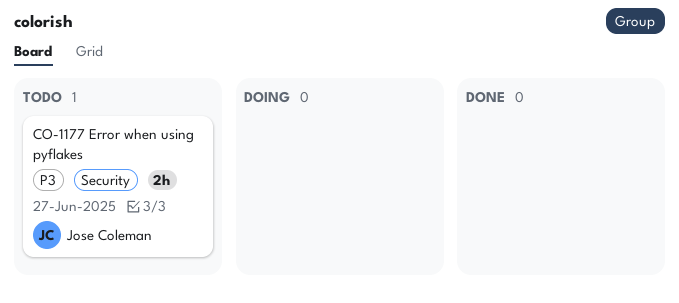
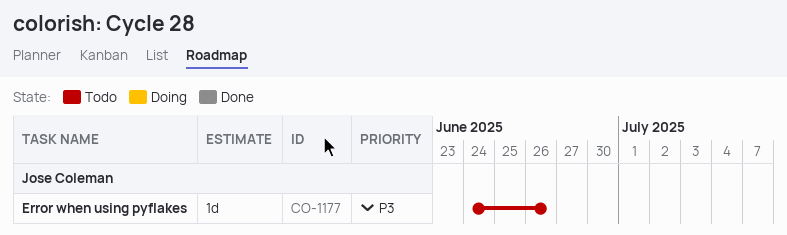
CO-1177, estimate: 2h -> 1d
CO-1177, due: Jun 27 -> Jun 26

